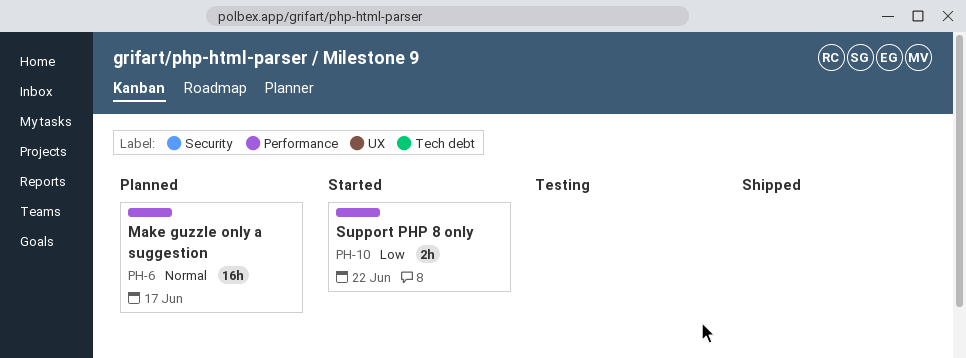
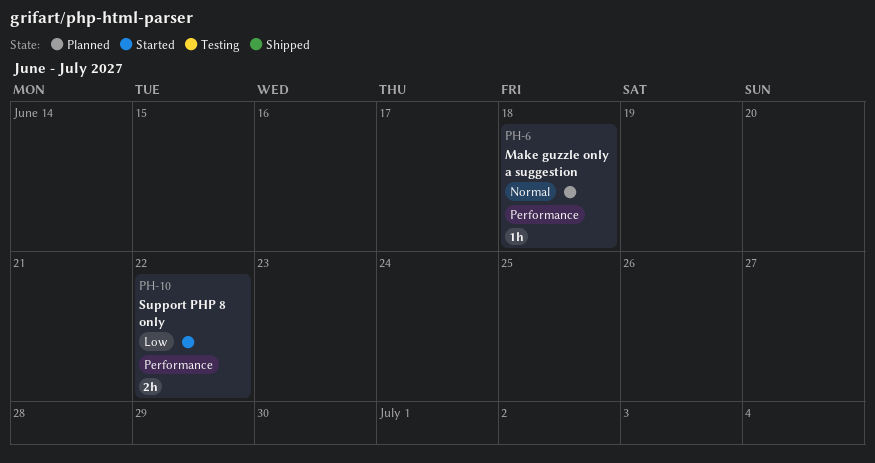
PH-6, estimate: 16h -> 1h
PH-6, due: Jun 17 -> Jun 18

